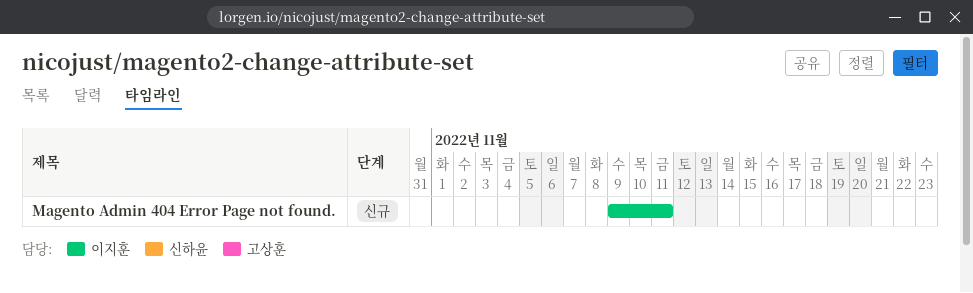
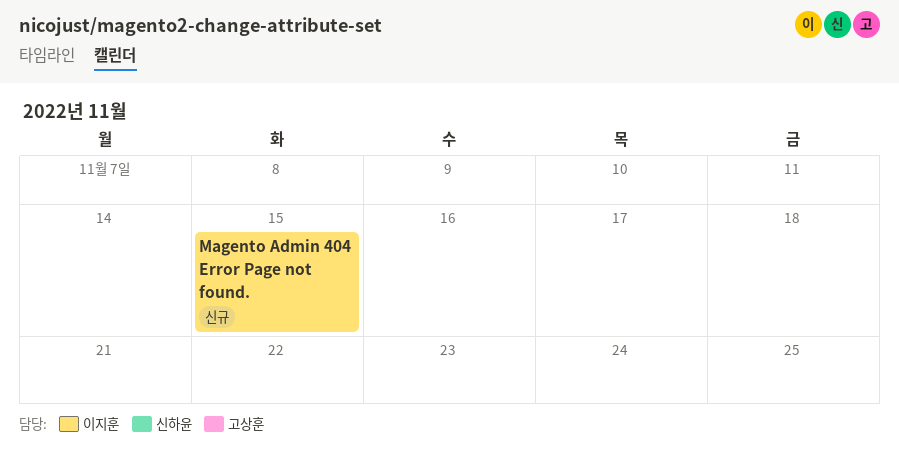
Magento Admin 404 Error Page not found., due: Nov 11 -> Nov 15

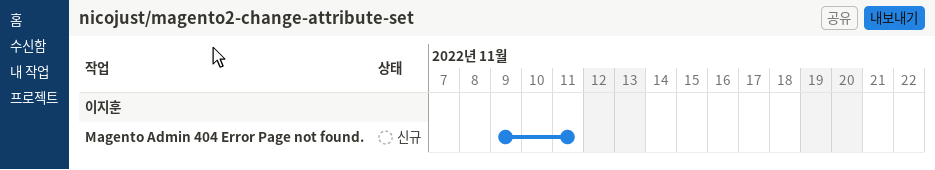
Magento Admin 404 Error Page not found., due: Nov 15 -> Nov 11

